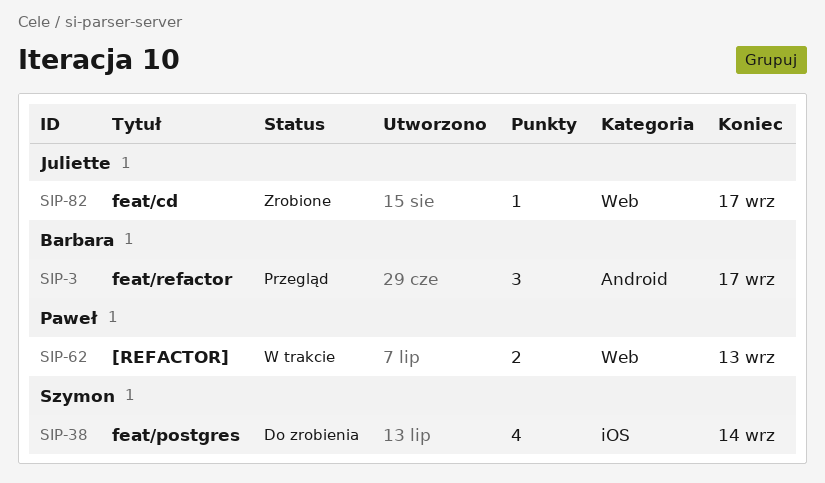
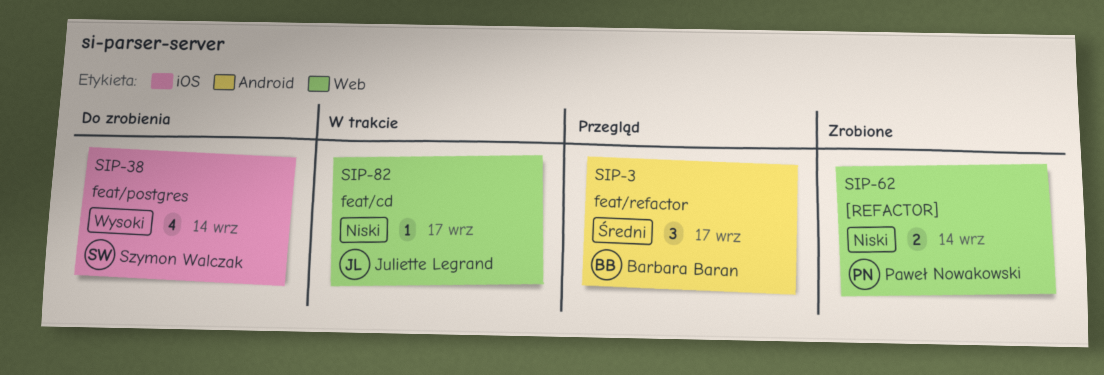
SIP-62, status: W trakcie -> Zrobione
SIP-62, due: Sep 13 -> Sep 14
SIP-82, status: Zrobione -> W trakcie

